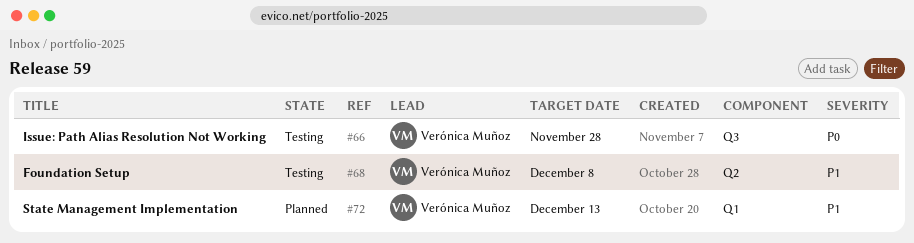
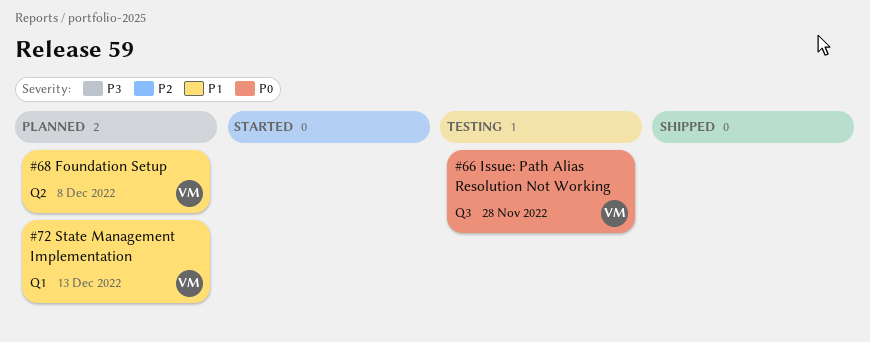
#68, status: Testing -> Planned

